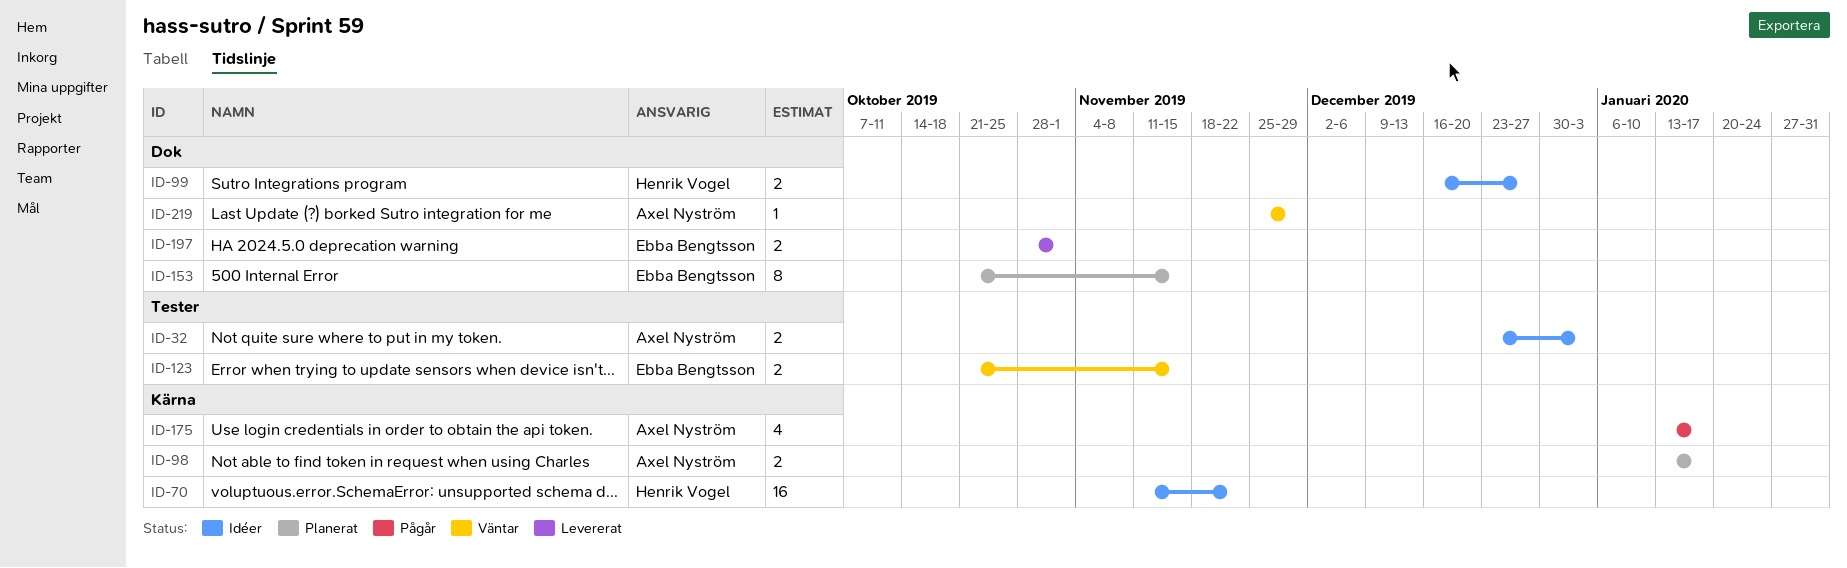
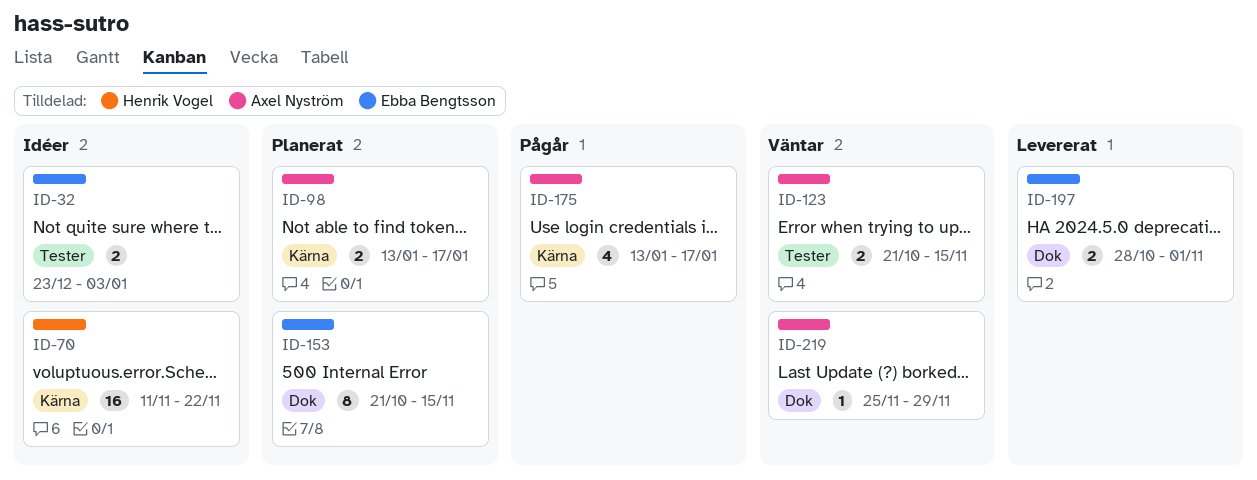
ID-32, owner: Axel Nyström -> Ebba Bengtsson
ID-99: present -> none
ID-123, owner: Ebba Bengtsson -> Axel Nyström

